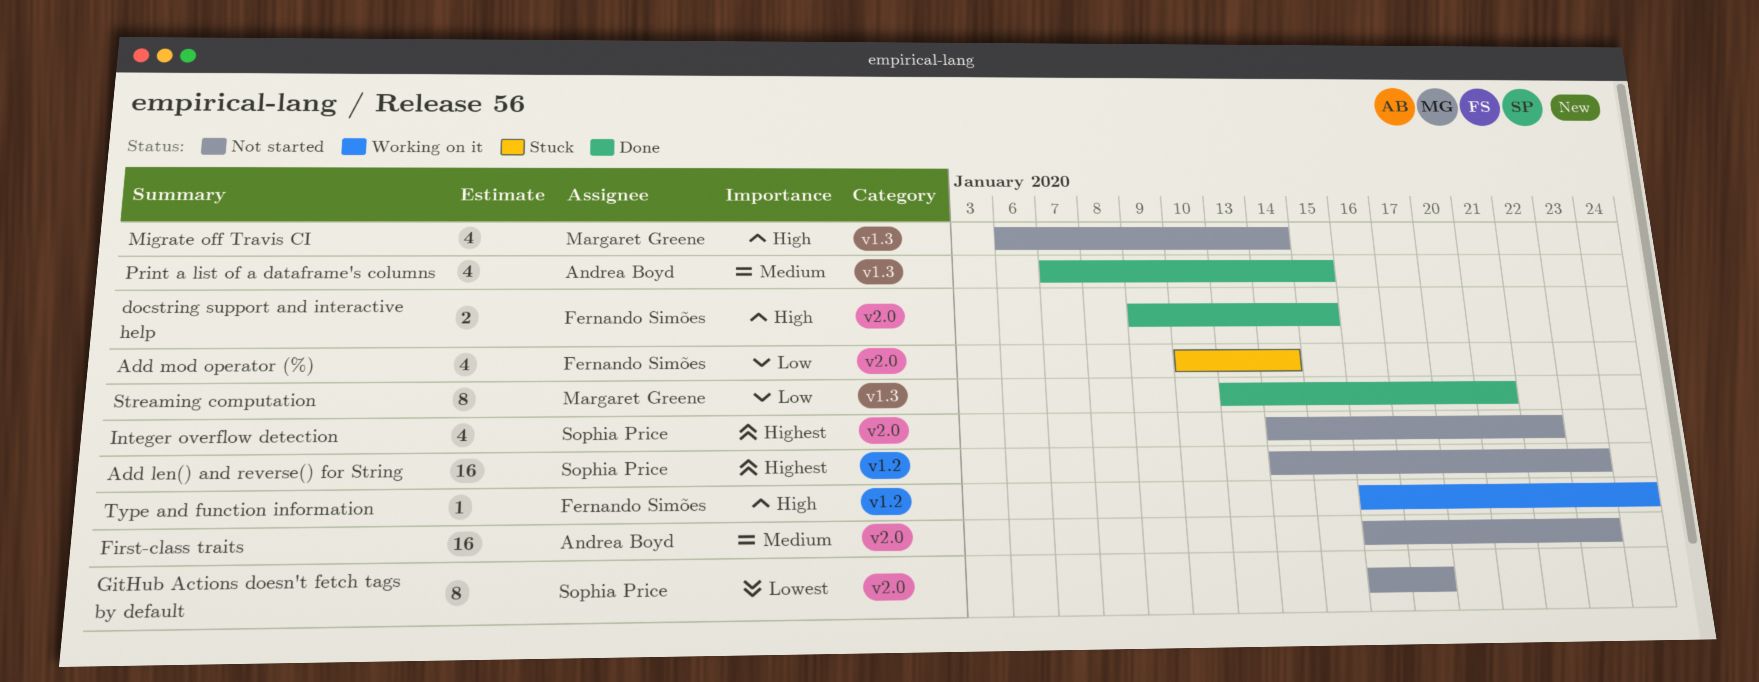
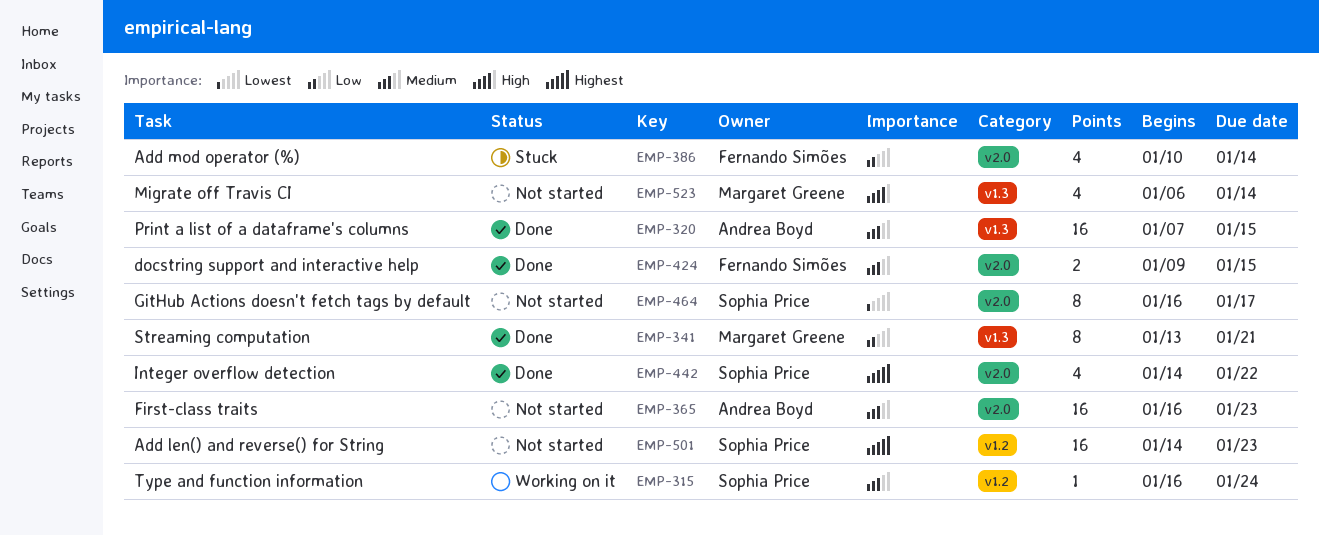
docstring support and interactive help, priority: High -> Medium
Integer overflow detection, status: Not started -> Done
Print a list of a dataframe's columns, estimate: 4 -> 16
Type and function information, owner: Fernando Simões -> Sophia Price
Type and function information, priority: High -> Medium

